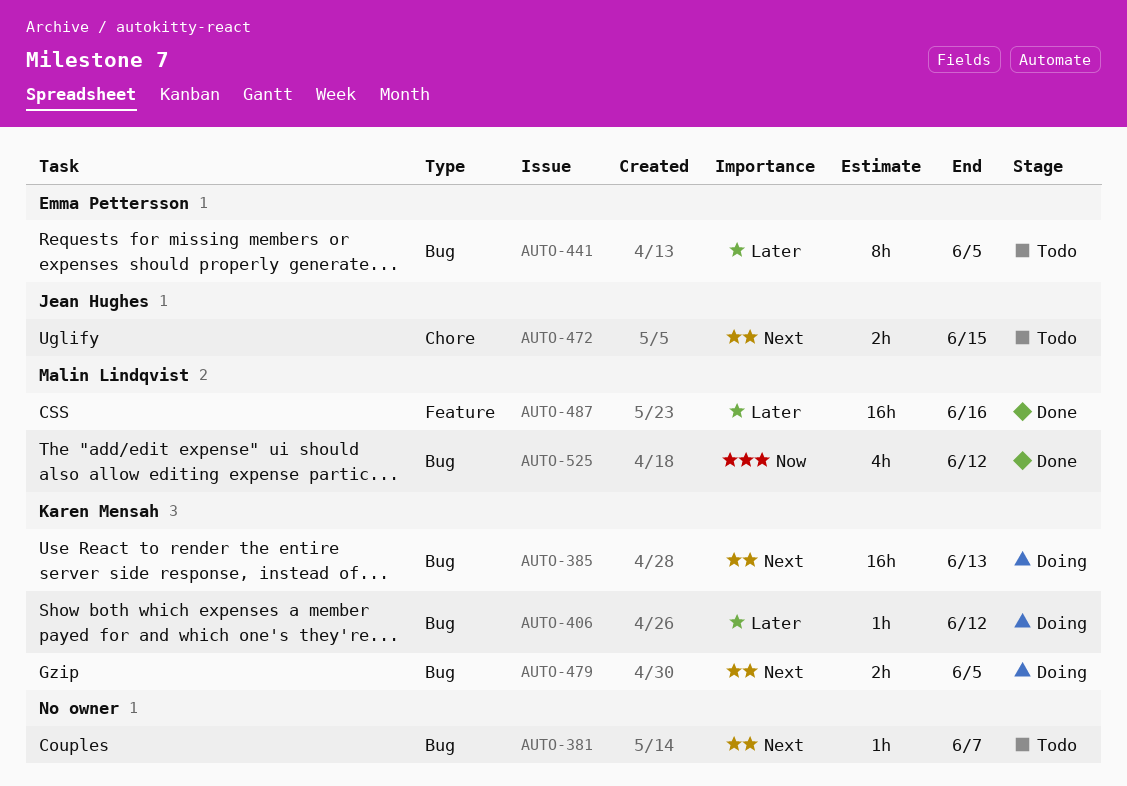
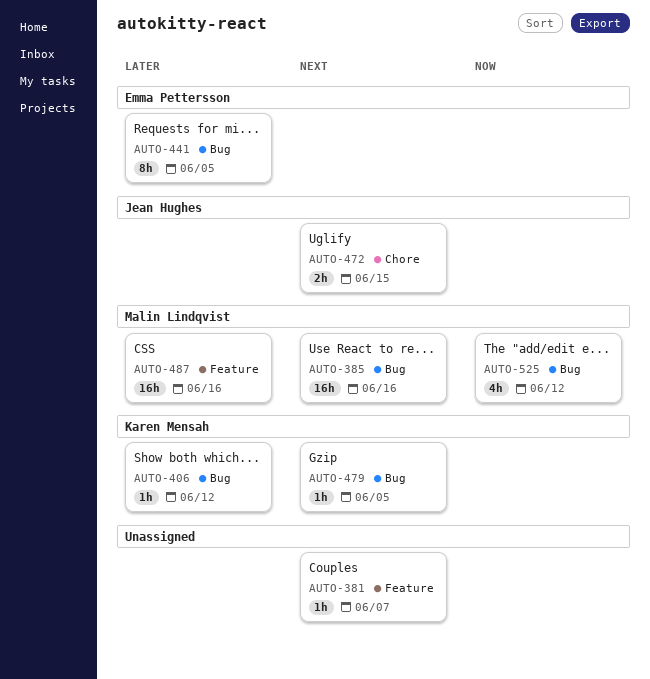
AUTO-381, label: Bug -> Feature
AUTO-385, owner: Karen Mensah -> Malin Lindqvist
AUTO-385, due: Jun 13 -> Jun 16
AUTO-479, estimate: 2h -> 1h

